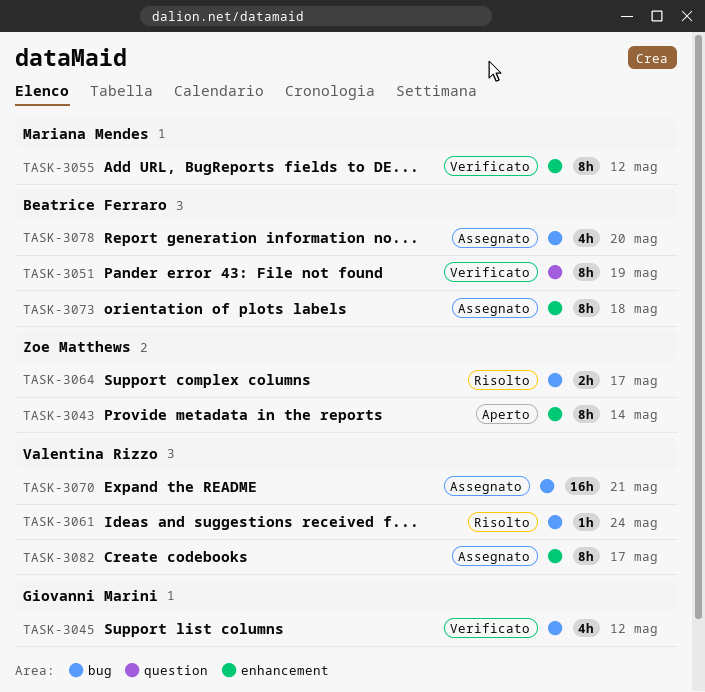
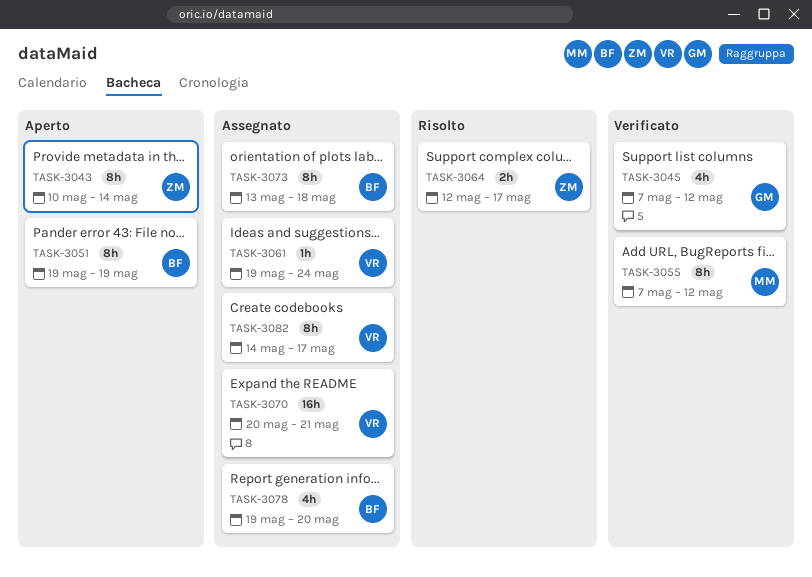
TASK-3051, status: Verificato -> Aperto
TASK-3061, status: Risolto -> Assegnato

